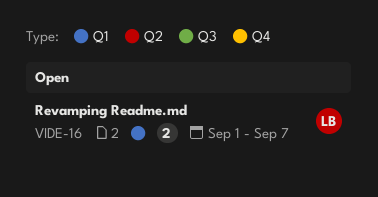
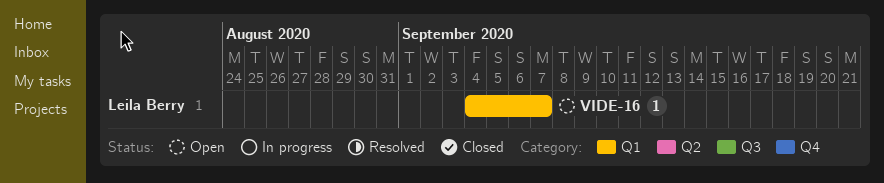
VIDE-16, estimate: 2 -> 1
VIDE-16, start: Sep 1 -> Sep 4

